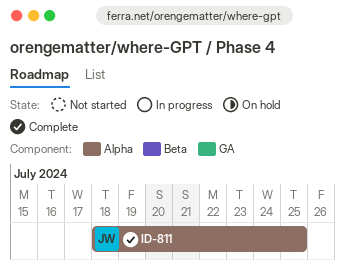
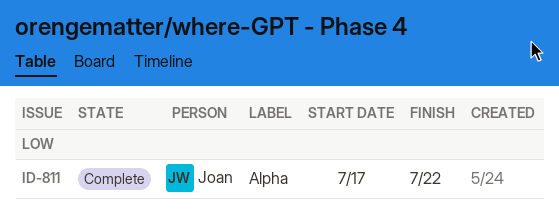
ID-811, start: Jul 18 -> Jul 17
ID-811, due: Jul 25 -> Jul 22

